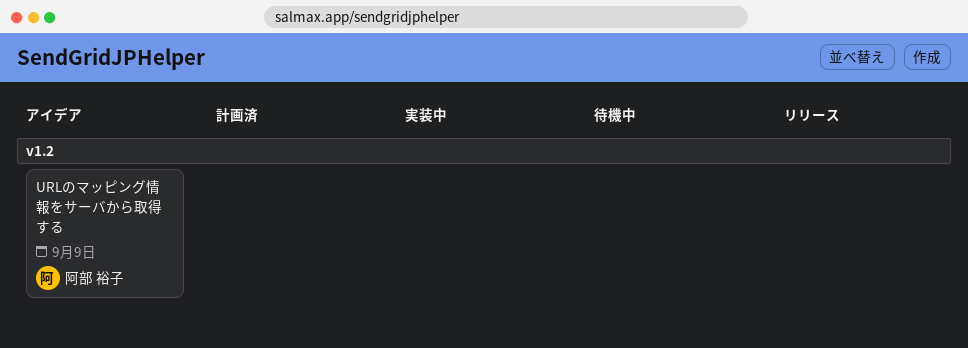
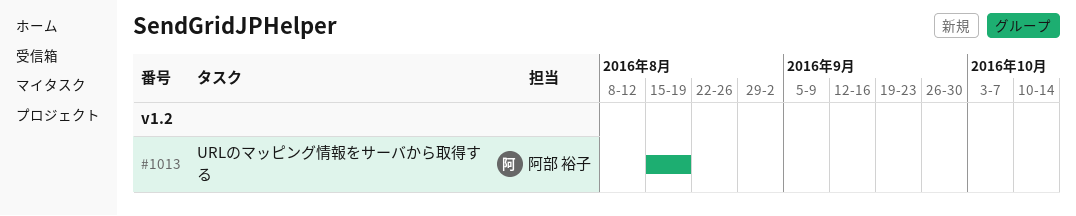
URLのマッピング情報をサーバから取得する, due: Sep 9 -> Aug 19

